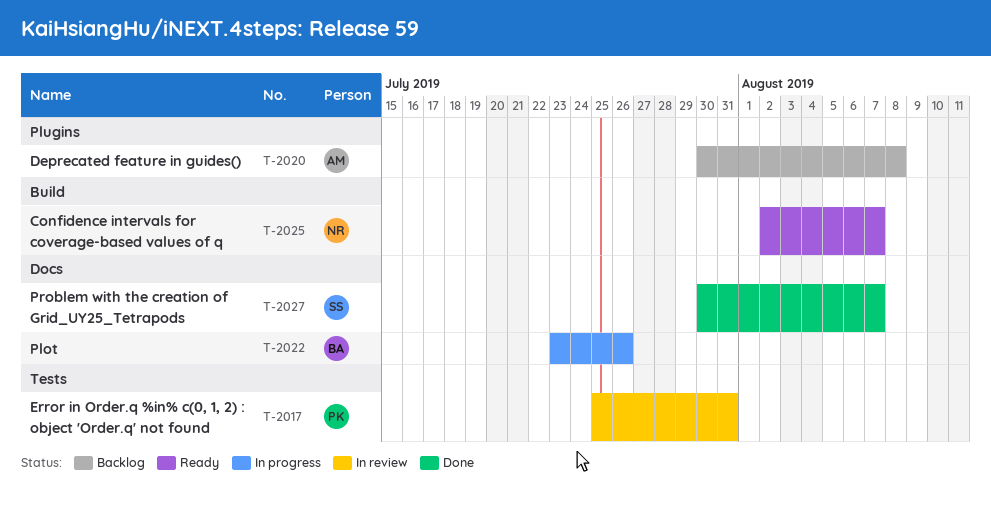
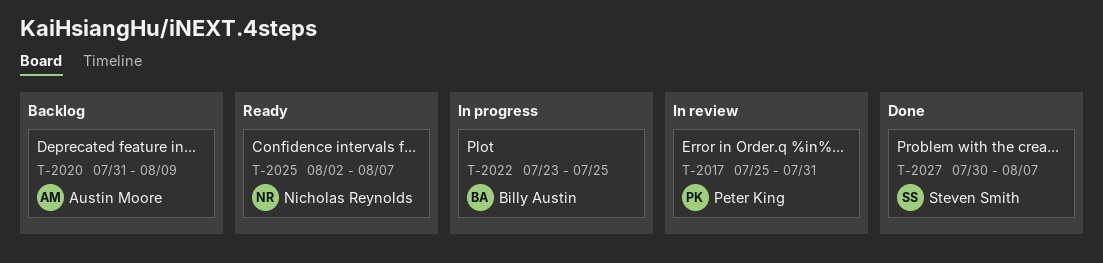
T-2020, start: Jul 30 -> Jul 31
T-2020, due: Aug 8 -> Aug 9
T-2022, due: Jul 26 -> Jul 25

